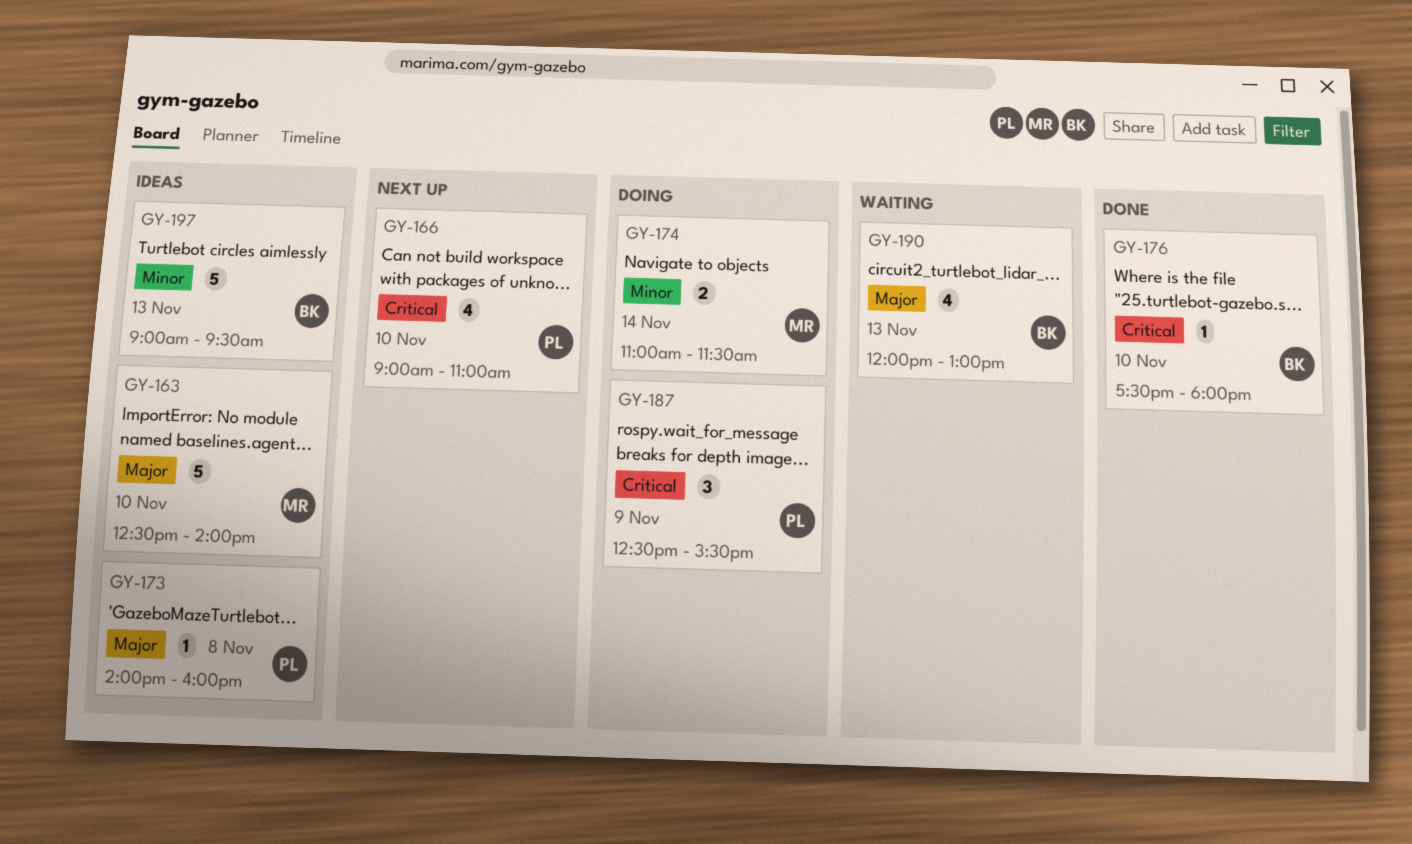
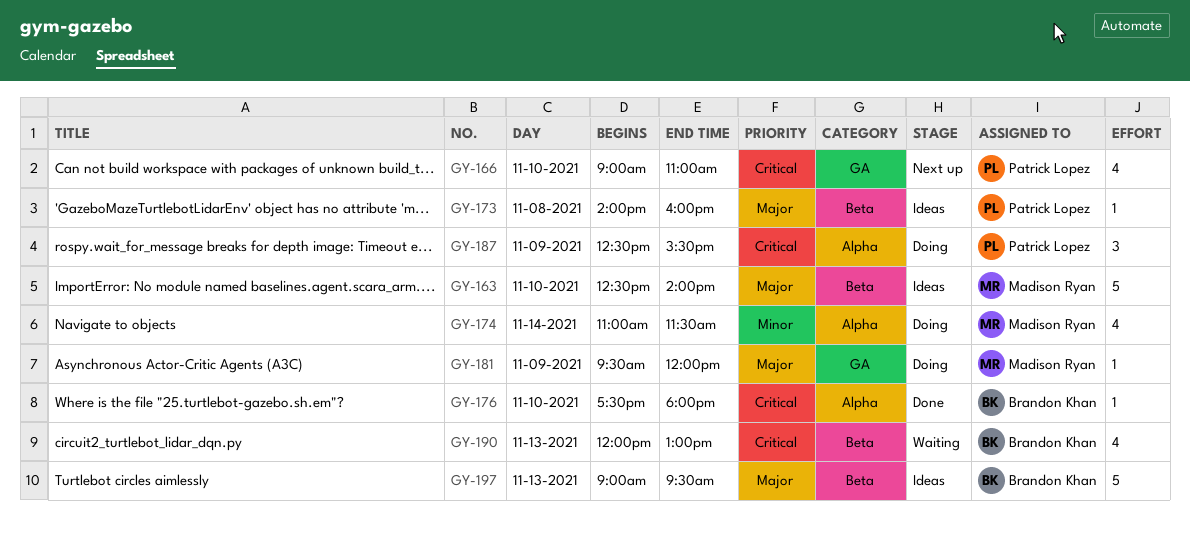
GY-174, estimate: 2 -> 4
GY-181: none -> present
GY-190, priority: Major -> Critical
GY-197, priority: Minor -> Major

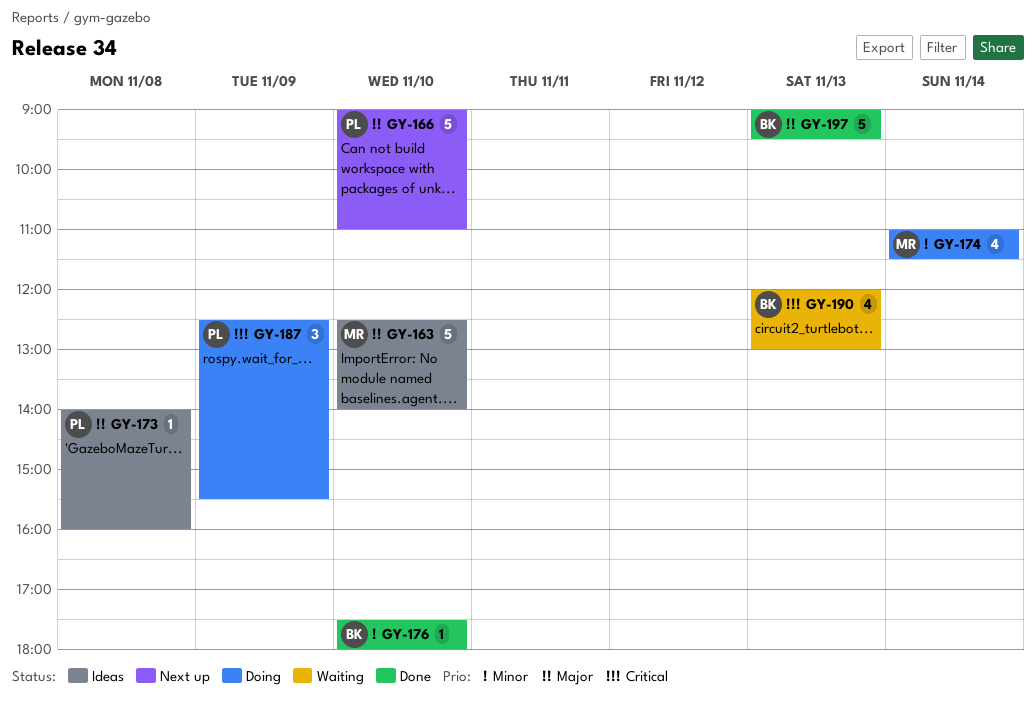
GY-166, priority: Critical -> Major
GY-166, estimate: 4 -> 5
GY-176, priority: Critical -> Minor
GY-181: present -> none
GY-197, status: Ideas -> Done

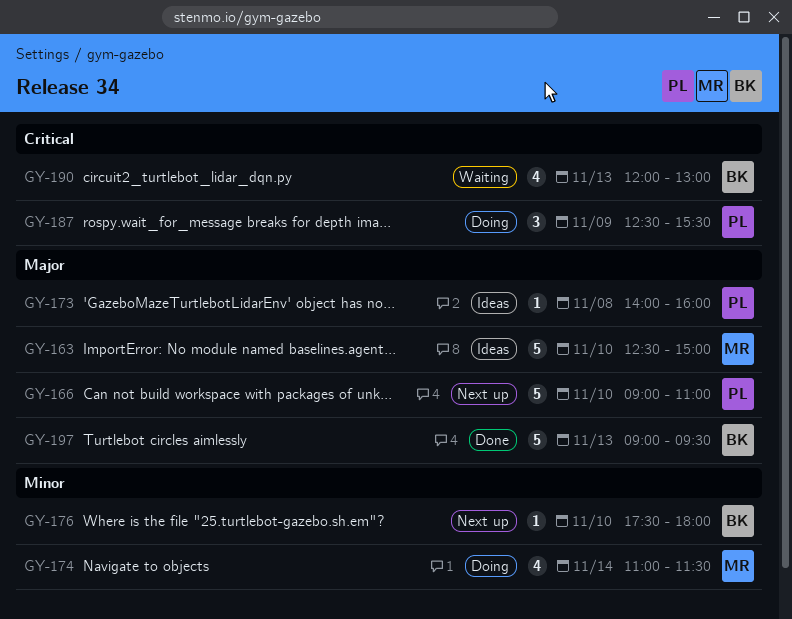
GY-163, ends: 14:00 -> 15:00
GY-176, status: Done -> Next up

